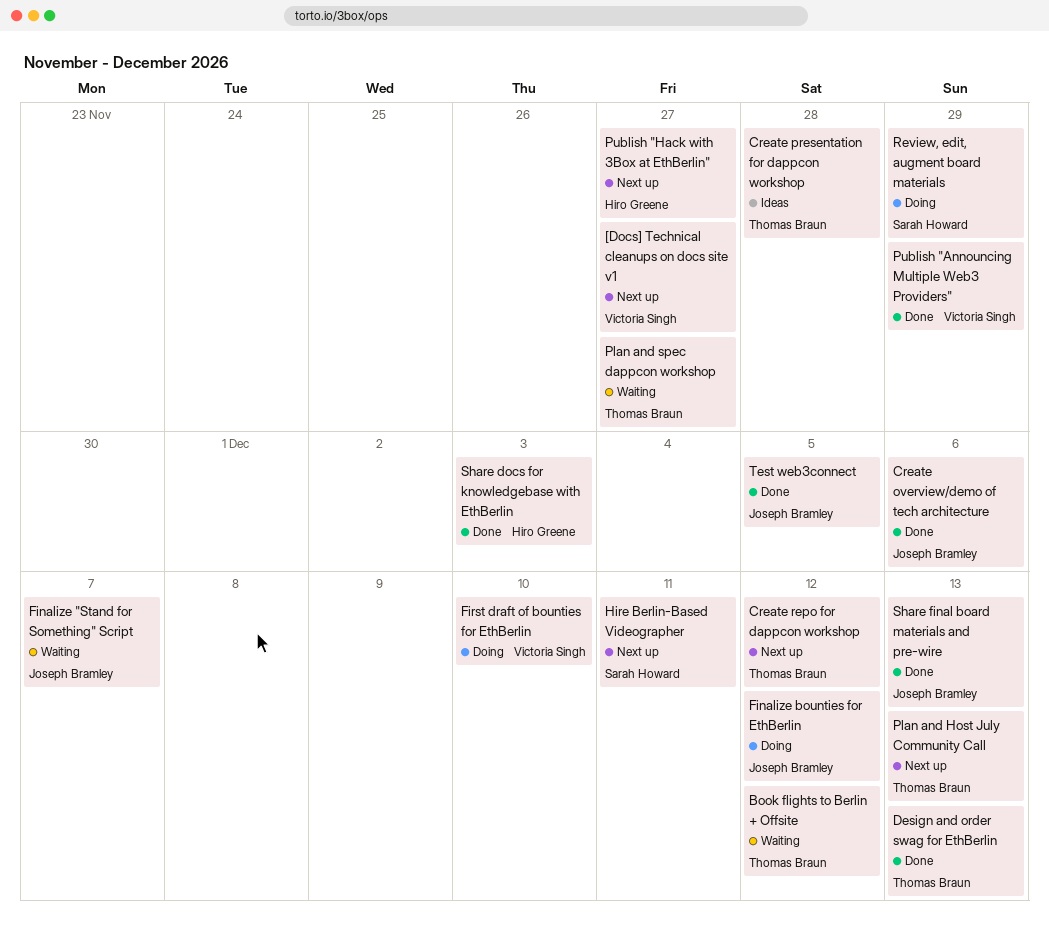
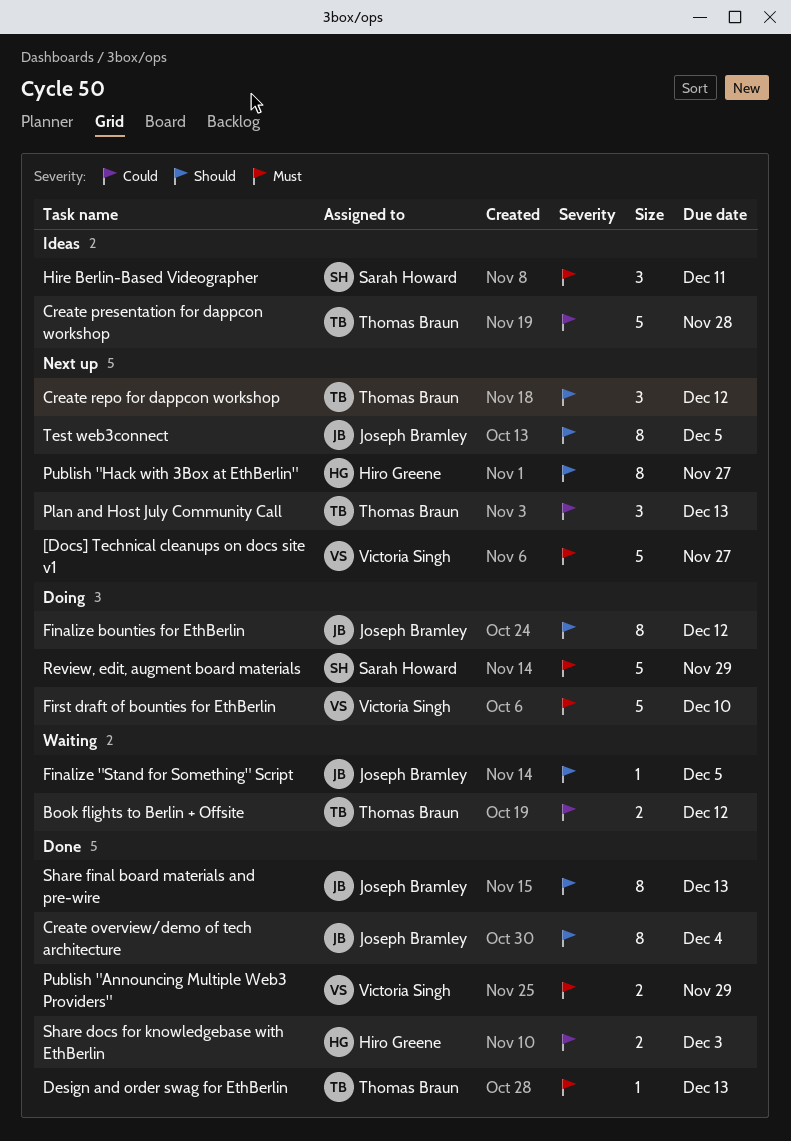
Create overview/demo of tech architecture, due: Dec 6 -> Dec 4
Finalize "Stand for Something" Script, due: Dec 7 -> Dec 5
Hire Berlin-Based Videographer, status: Next up -> Ideas
Plan and spec dappcon workshop: present -> none
Test web3connect, status: Done -> Next up

